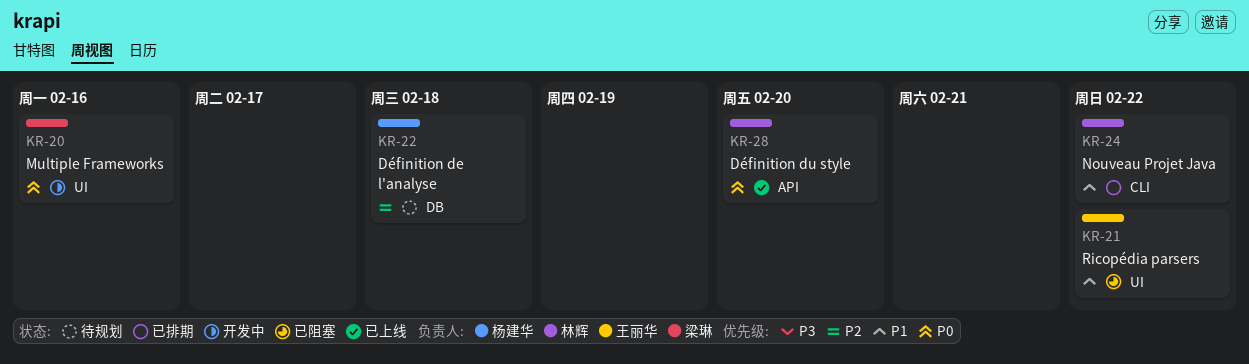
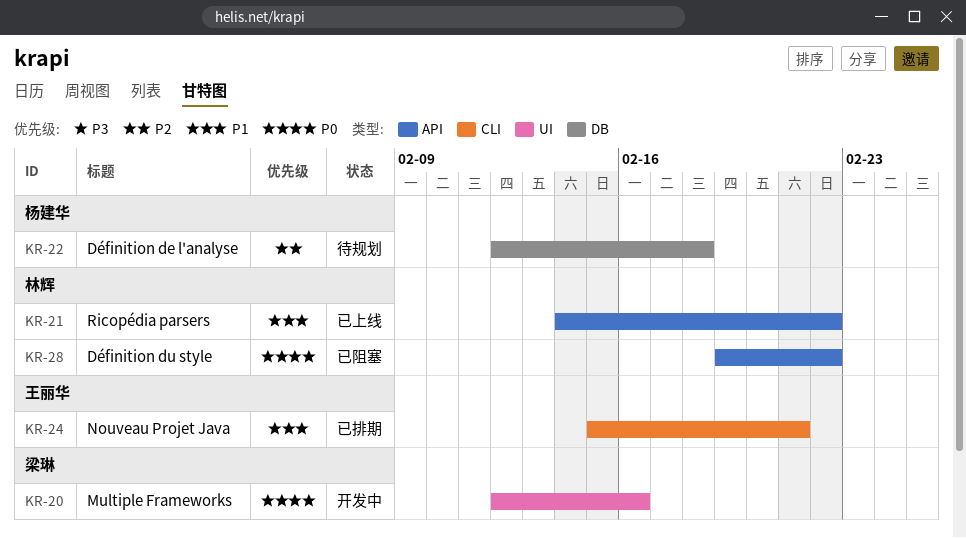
KR-21, status: 已阻塞 -> 已上线
KR-21, owner: 王丽华 -> 林辉
KR-21, label: UI -> API
KR-24, owner: 林辉 -> 王丽华
KR-24, due: Feb 22 -> Feb 21
KR-28, status: 已上线 -> 已阻塞
KR-28, due: Feb 20 -> Feb 22

